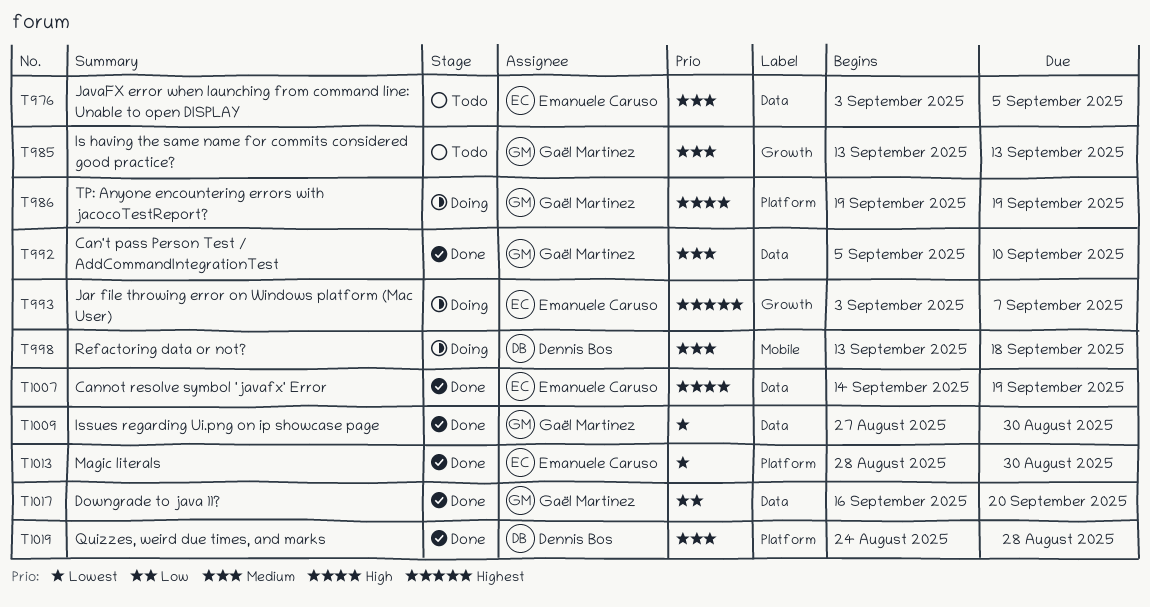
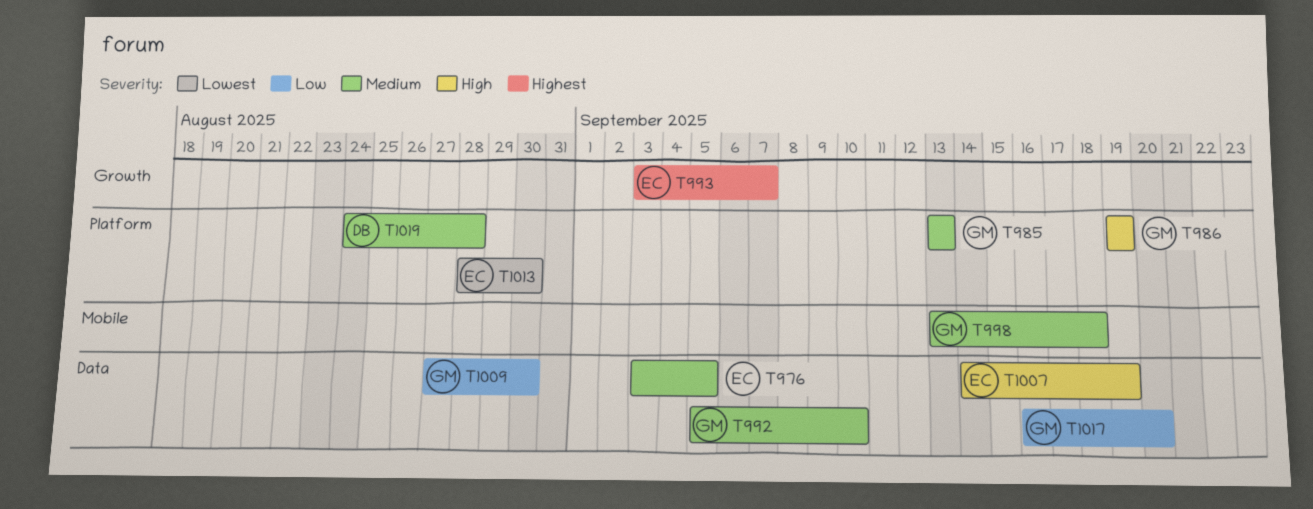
T985, label: Growth -> Platform
T998, owner: Dennis Bos -> Gaël Martinez
T1009, priority: Lowest -> Low

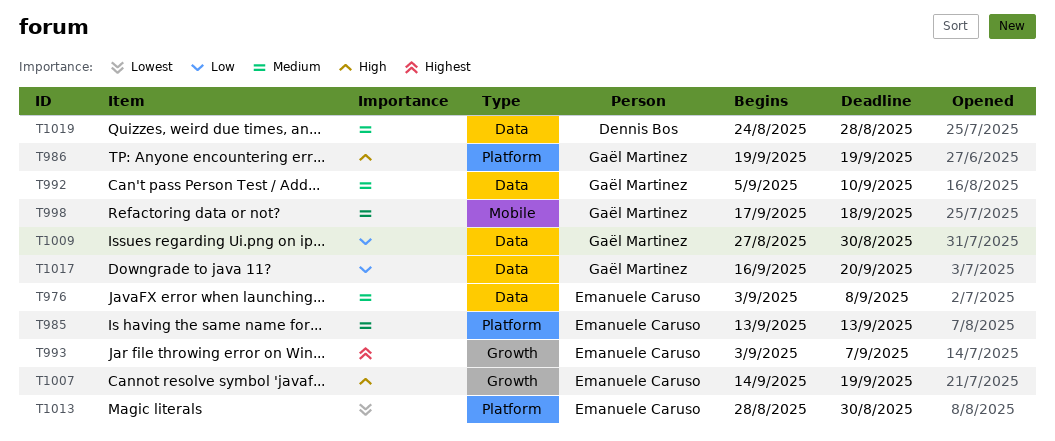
T976, due: Sep 5 -> Sep 8
T985, owner: Gaël Martinez -> Emanuele Caruso
T998, start: Sep 13 -> Sep 17
T1007, label: Data -> Growth
T1019, label: Platform -> Data

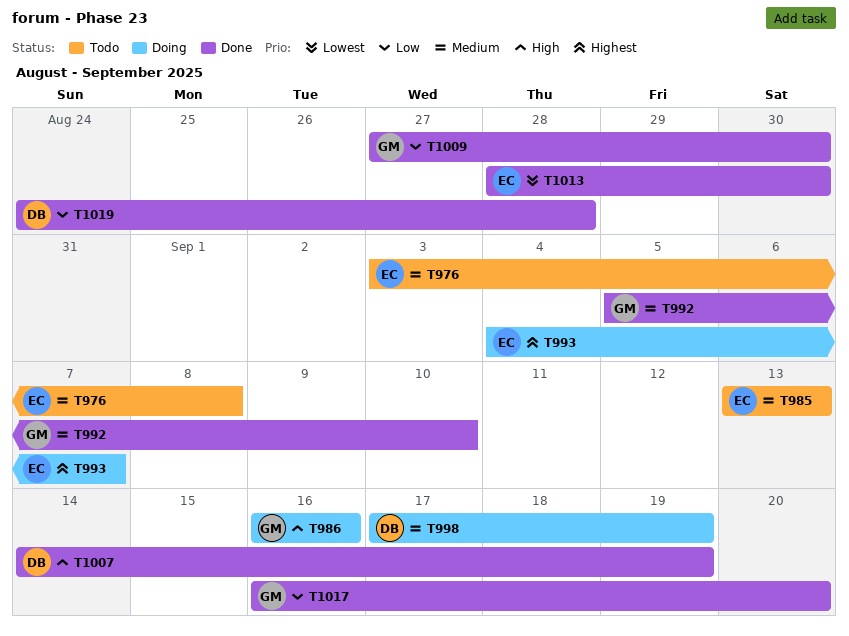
T986, start: Sep 19 -> Sep 16
T986, due: Sep 19 -> Sep 16
T993, start: Sep 3 -> Sep 4
T998, owner: Gaël Martinez -> Dennis Bos
T998, due: Sep 18 -> Sep 19
T1007, owner: Emanuele Caruso -> Dennis Bos
T1019, priority: Medium -> Low

